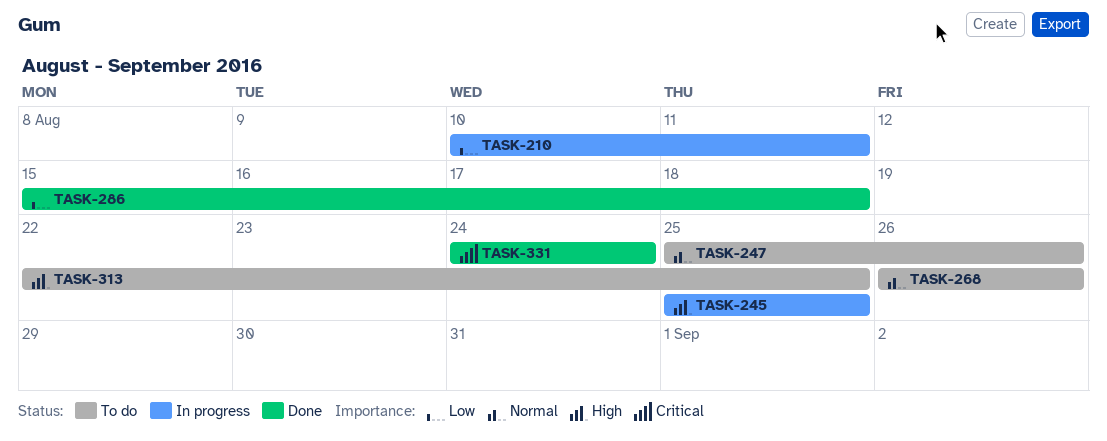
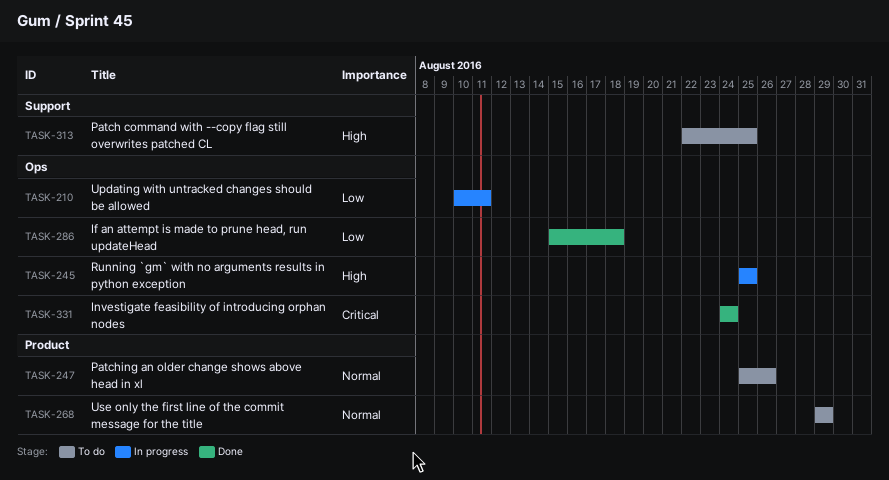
TASK-268, start: Aug 26 -> Aug 29
TASK-268, due: Aug 26 -> Aug 29

